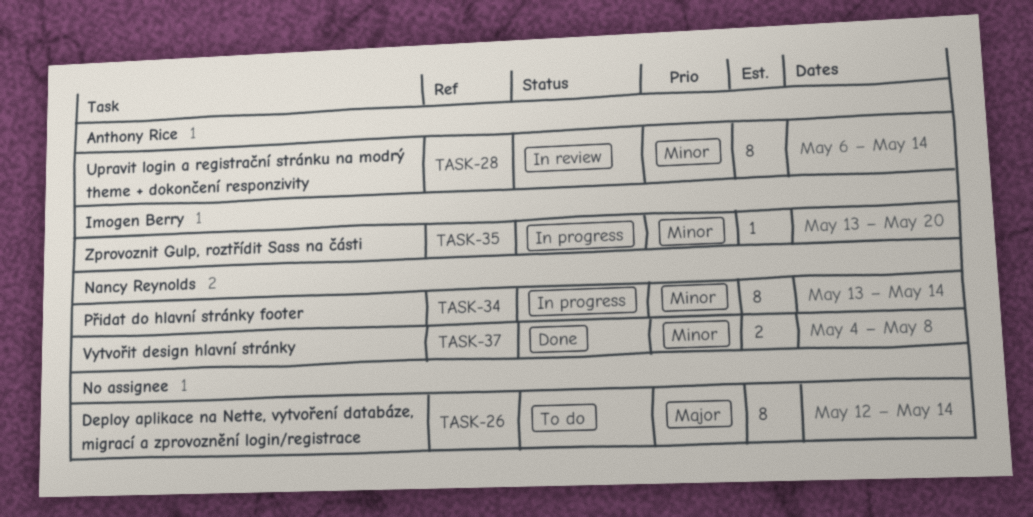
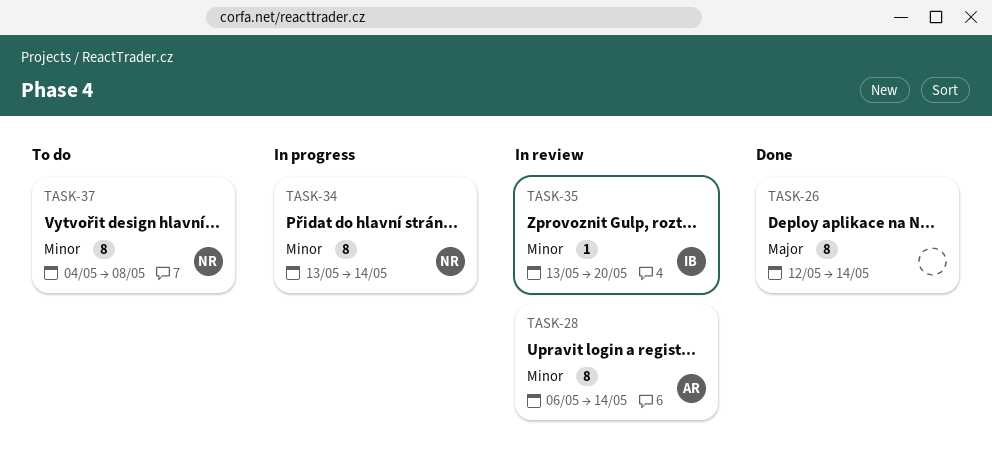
TASK-26, status: To do -> Done
TASK-35, status: In progress -> In review
TASK-37, status: Done -> To do
TASK-37, estimate: 2 -> 8

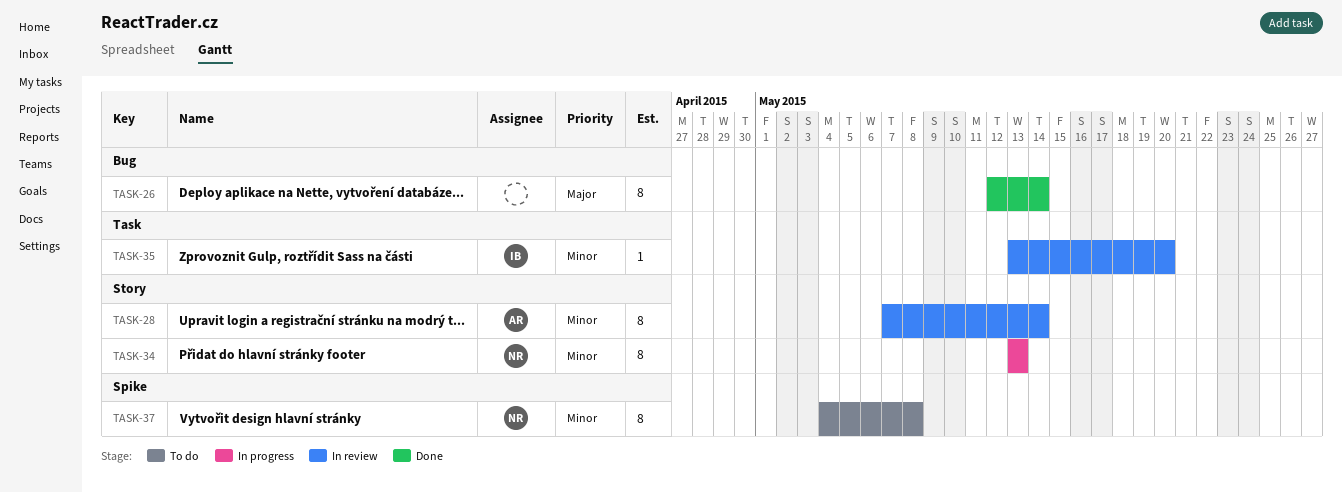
TASK-28, start: May 6 -> May 7
TASK-34, due: May 14 -> May 13

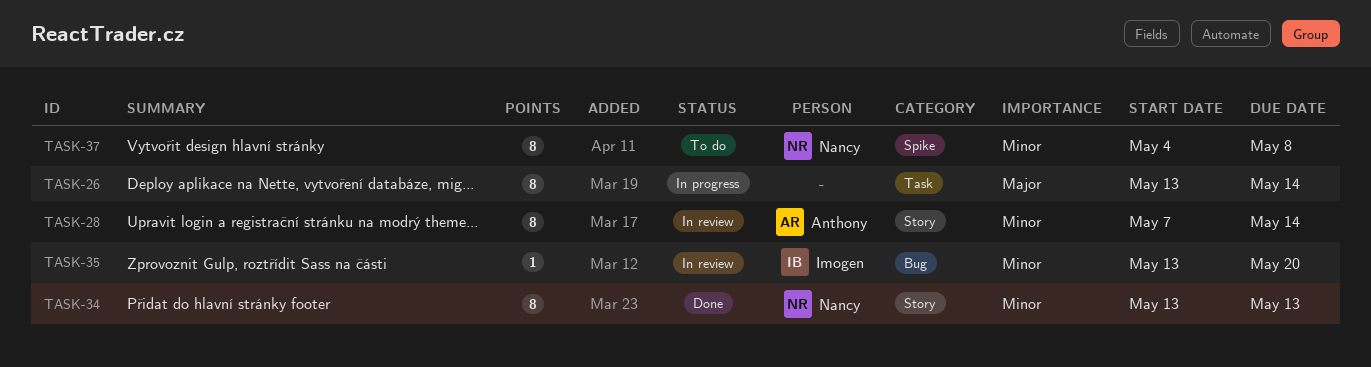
TASK-26, status: Done -> In progress
TASK-26, label: Bug -> Task
TASK-26, start: May 12 -> May 13
TASK-34, status: In progress -> Done
TASK-35, label: Task -> Bug

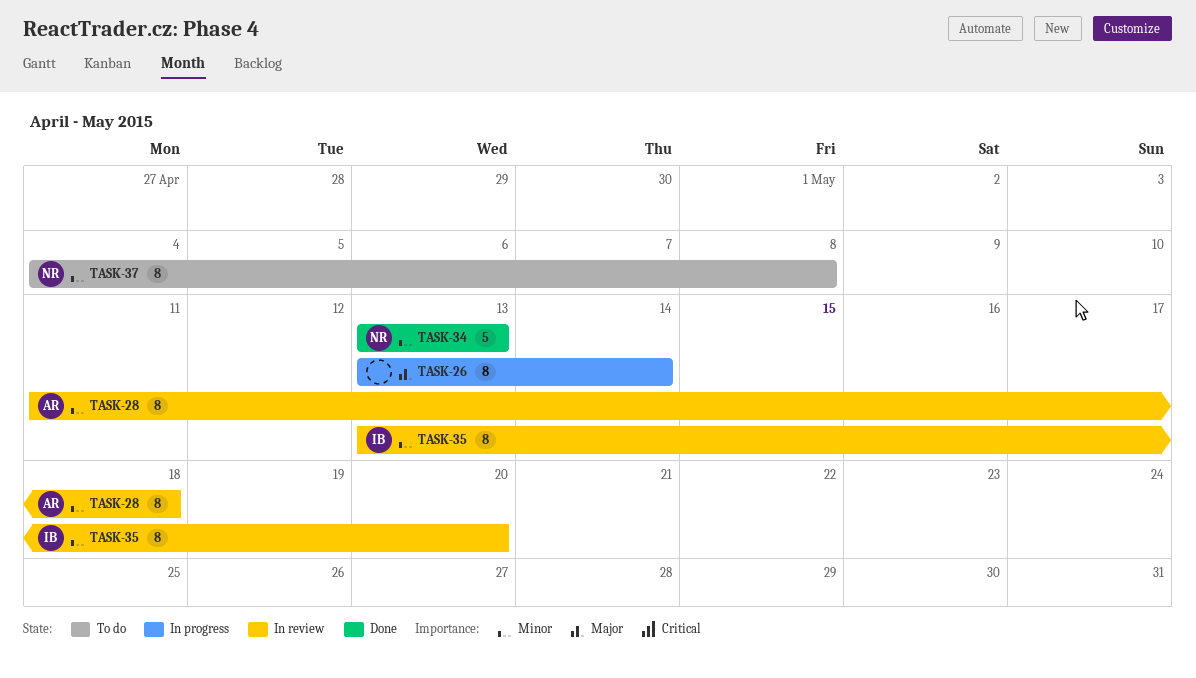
TASK-28, start: May 7 -> May 11
TASK-28, due: May 14 -> May 18
TASK-34, estimate: 8 -> 5
TASK-35, estimate: 1 -> 8

